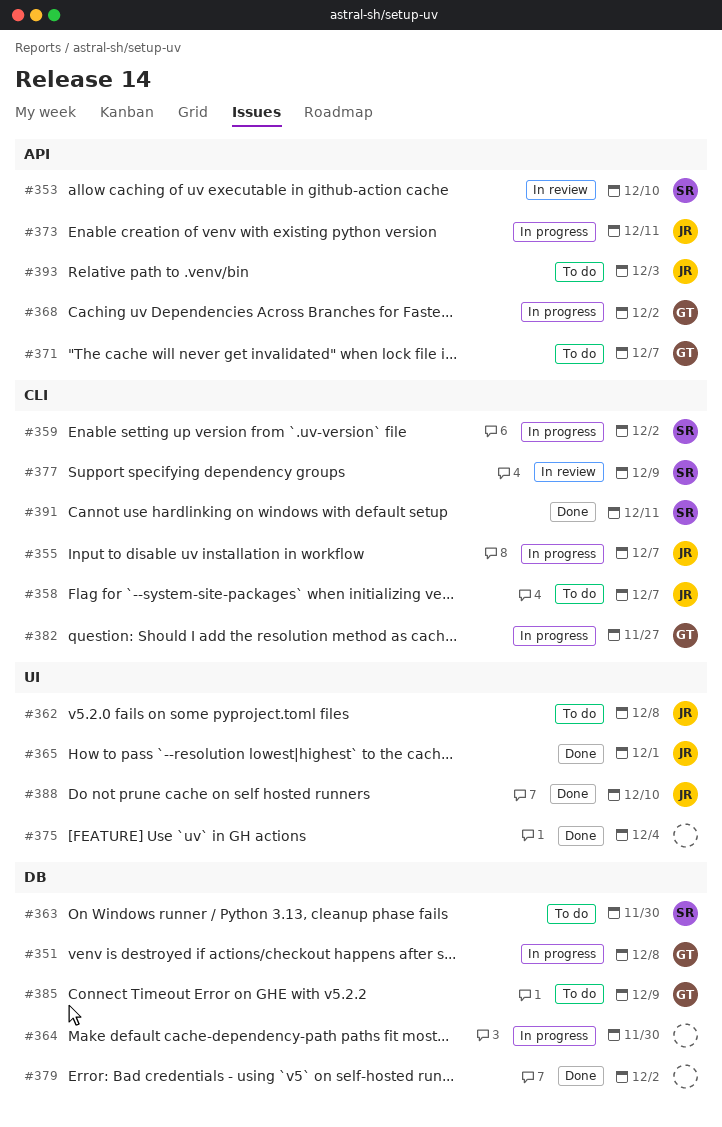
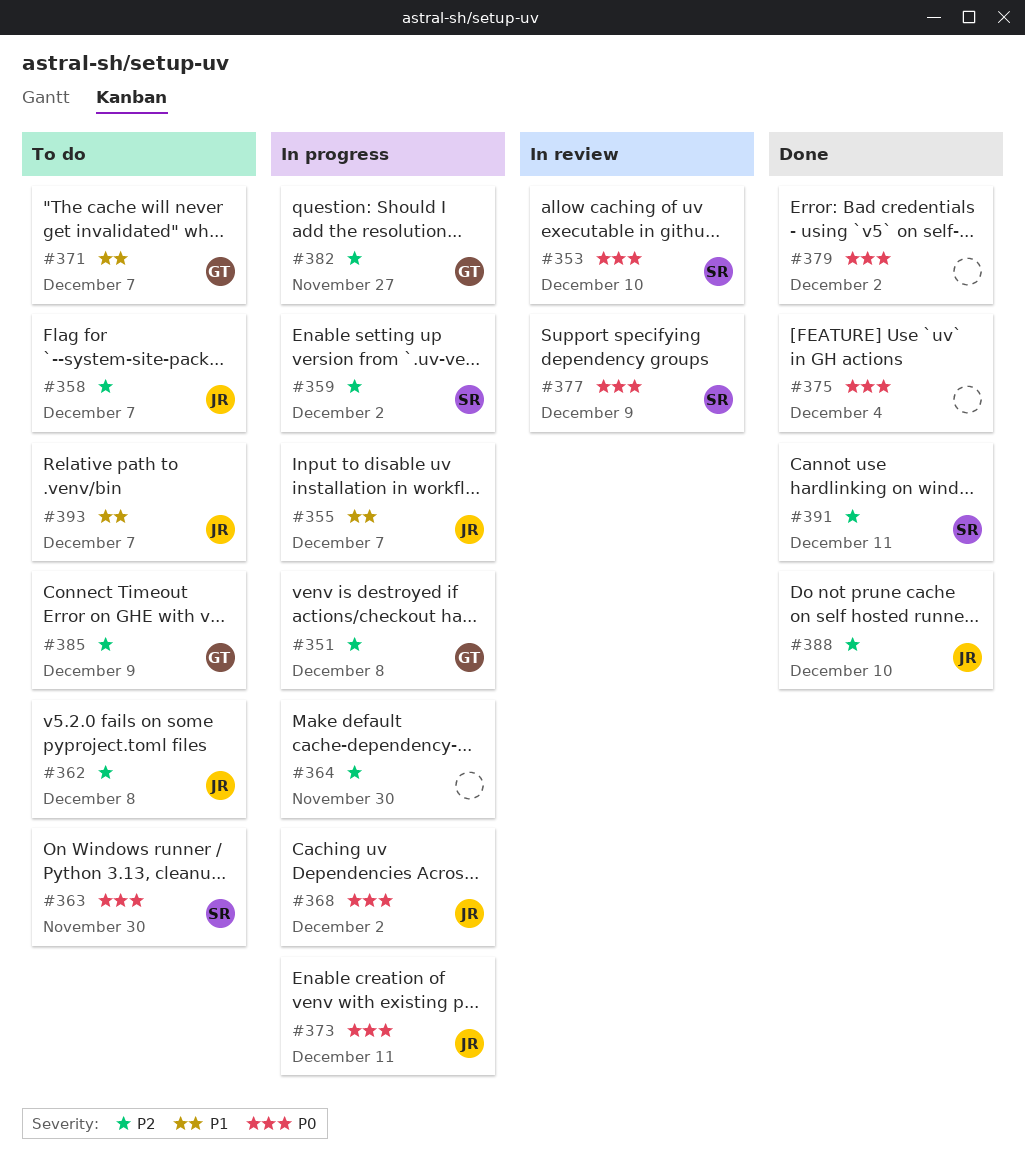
#365: present -> none
#368, owner: GT -> JR
#393, due: Dec 3 -> Dec 7

